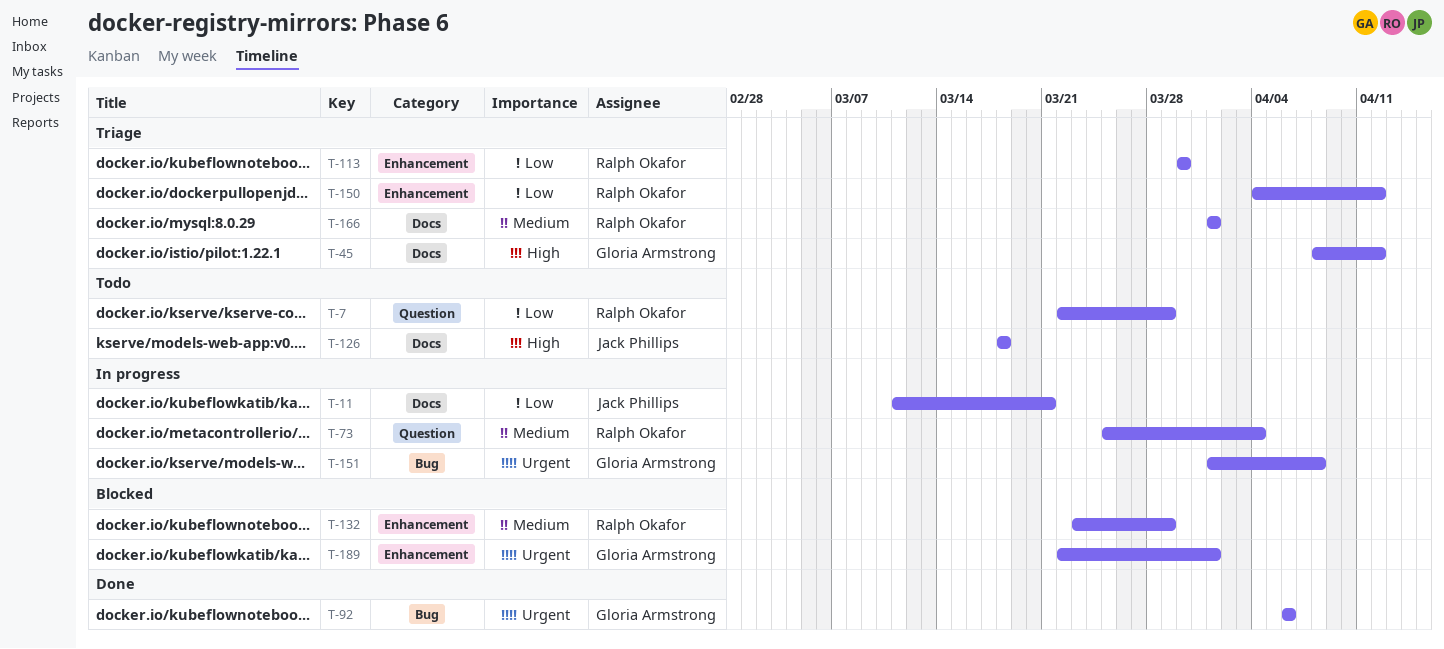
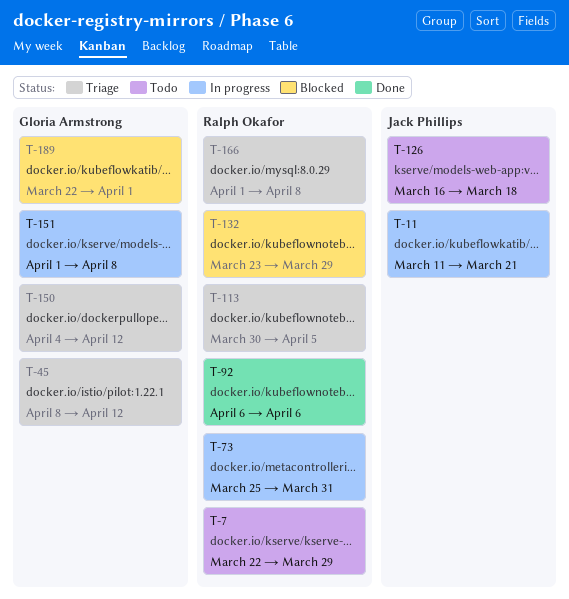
T-73, due: Apr 4 -> Mar 31
T-92, owner: Gloria Armstrong -> Ralph Okafor
T-113, due: Mar 30 -> Apr 5
T-126, start: Mar 18 -> Mar 16
T-150, owner: Ralph Okafor -> Gloria Armstrong
T-166, due: Apr 1 -> Apr 8

